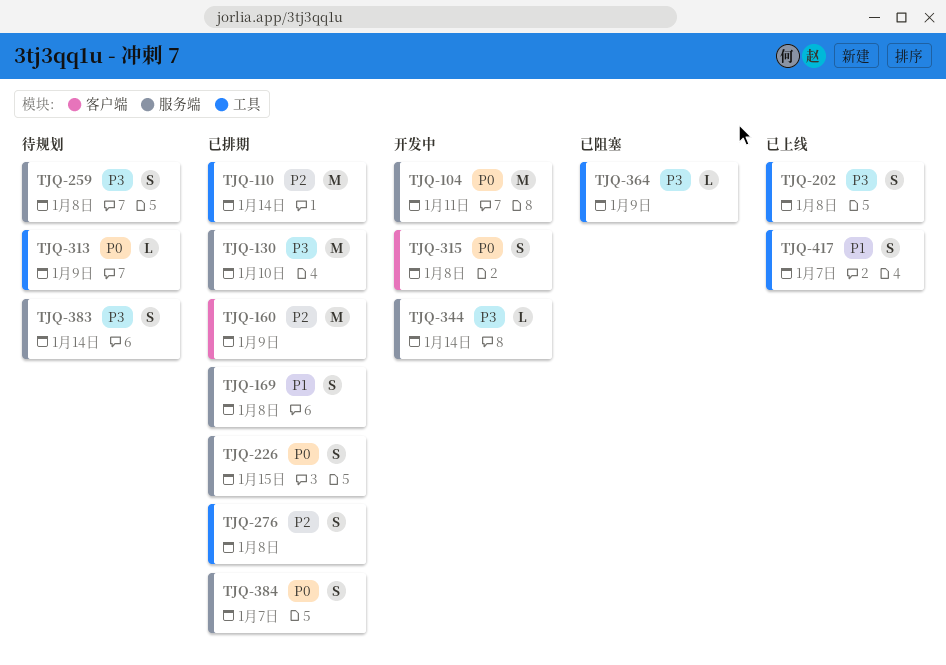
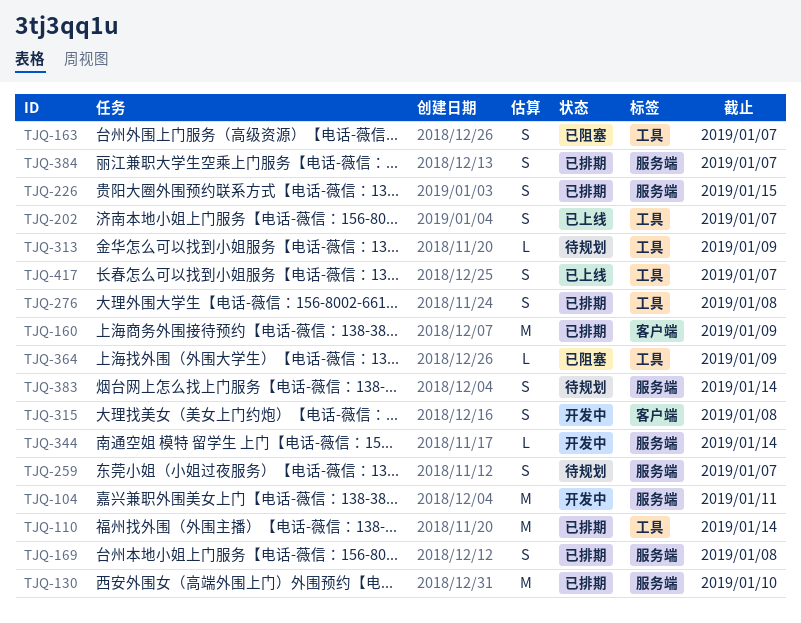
TJQ-163: none -> present
TJQ-202, due: Jan 8 -> Jan 7
TJQ-259, due: Jan 8 -> Jan 7

